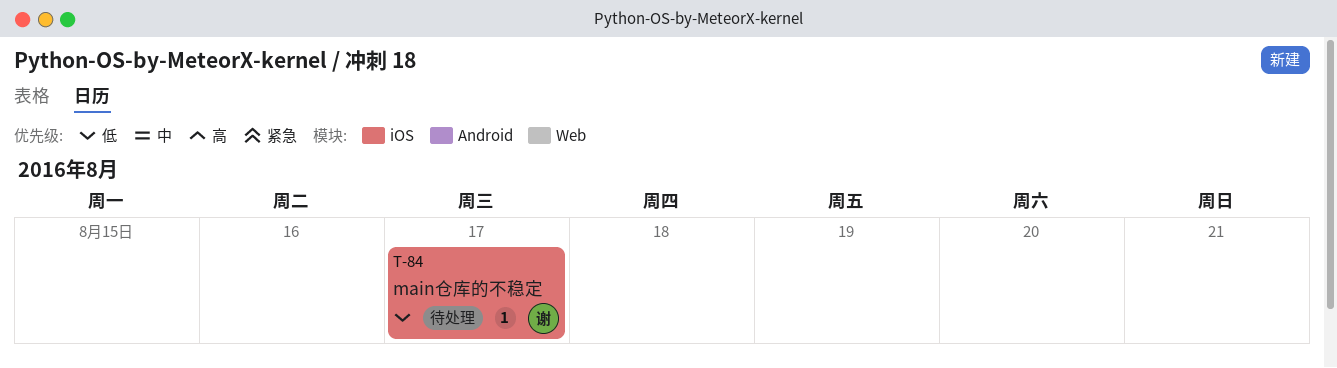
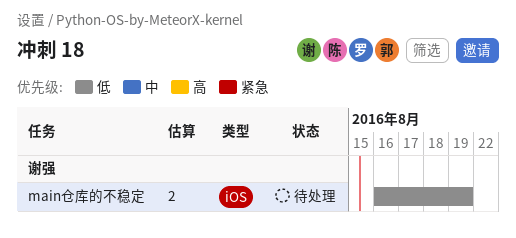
main仓库的不稳定, estimate: 1 -> 2
main仓库的不稳定, due: Aug 17 -> Aug 19

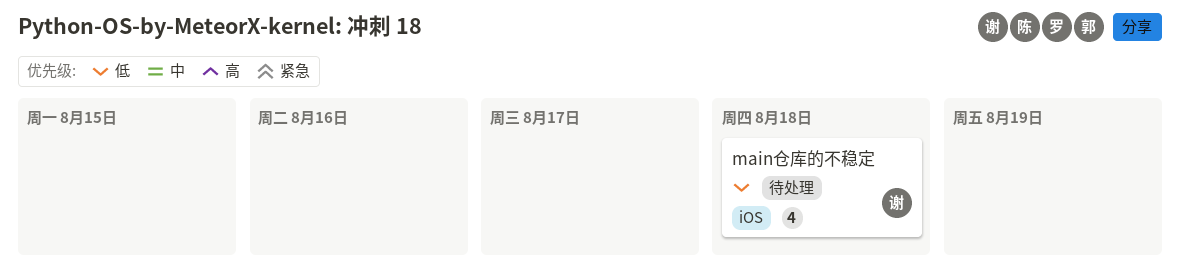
main仓库的不稳定, estimate: 2 -> 4
main仓库的不稳定, due: Aug 19 -> Aug 18

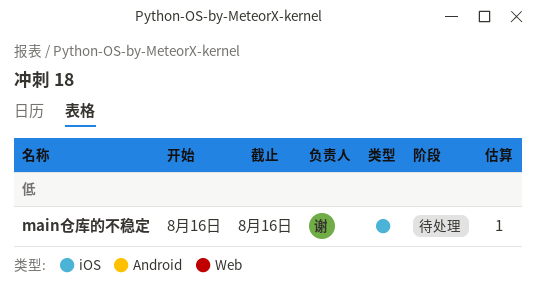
main仓库的不稳定, estimate: 4 -> 1
main仓库的不稳定, due: Aug 18 -> Aug 16

